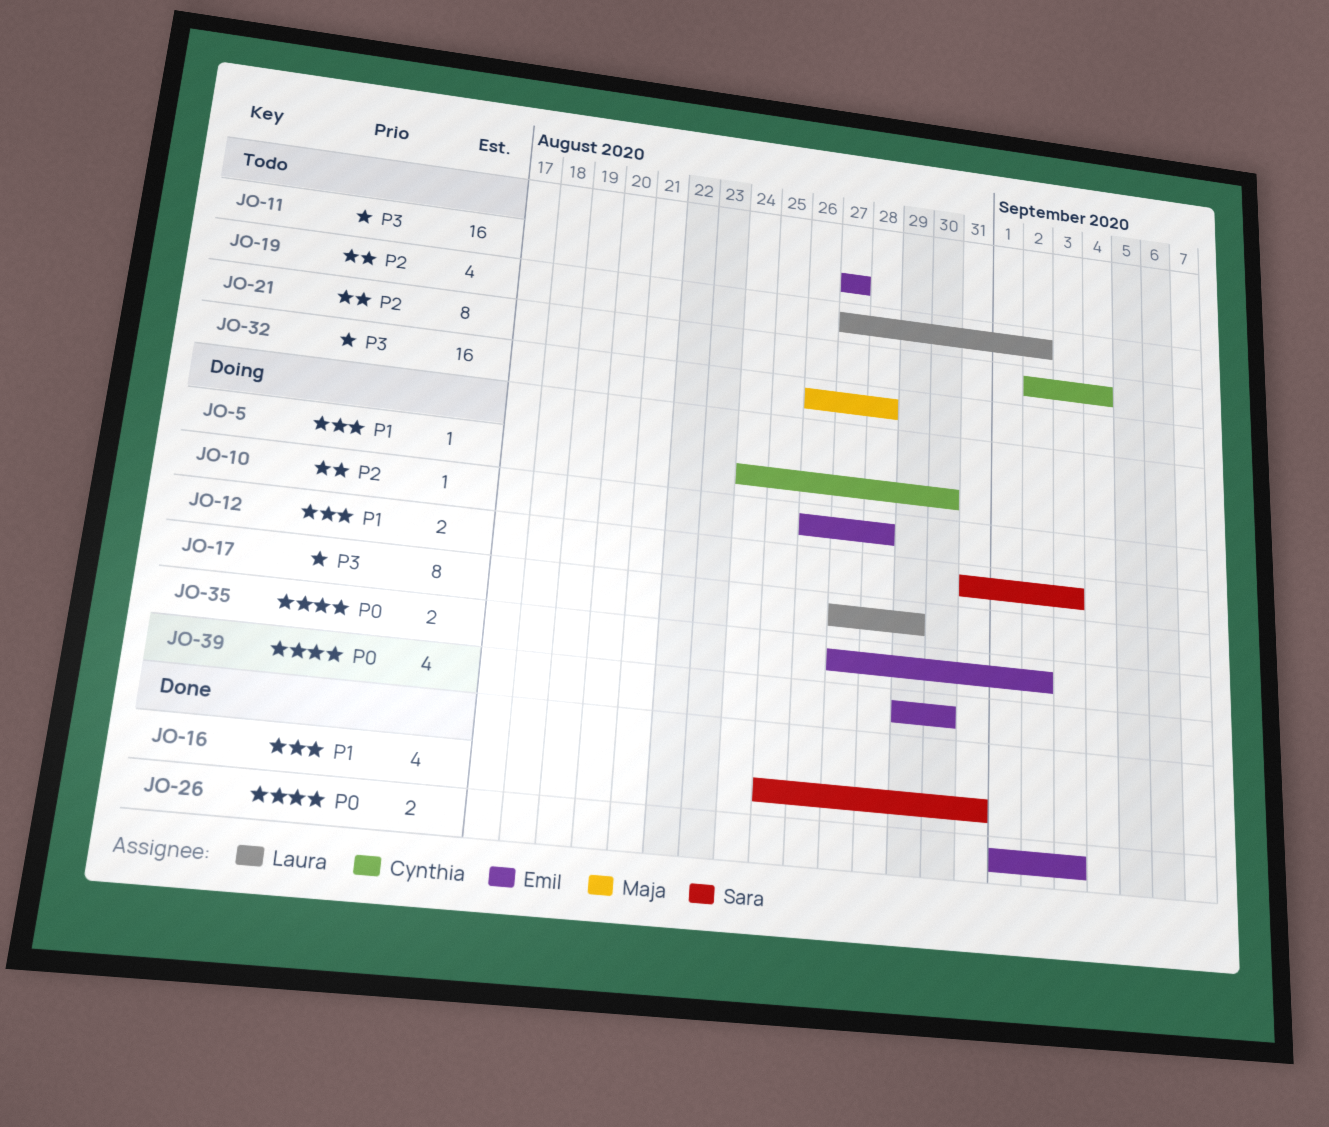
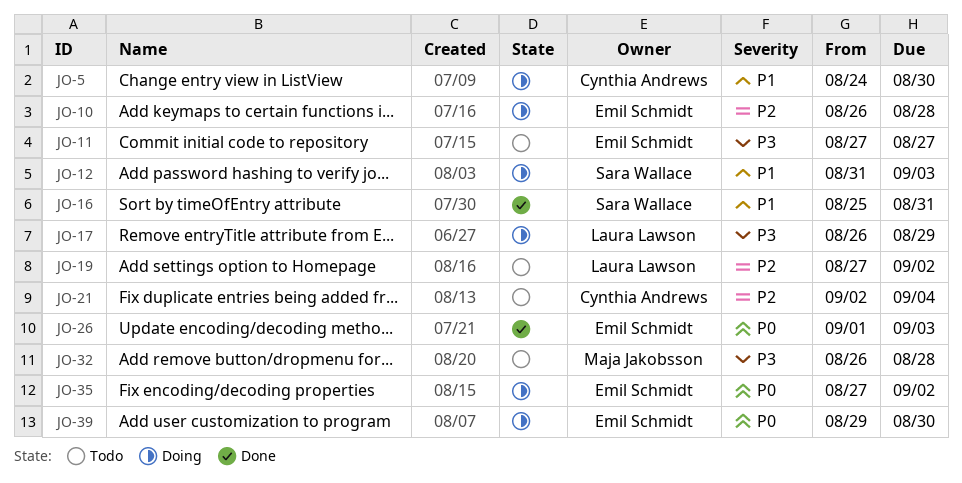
JO-17, start: Aug 27 -> Aug 26

